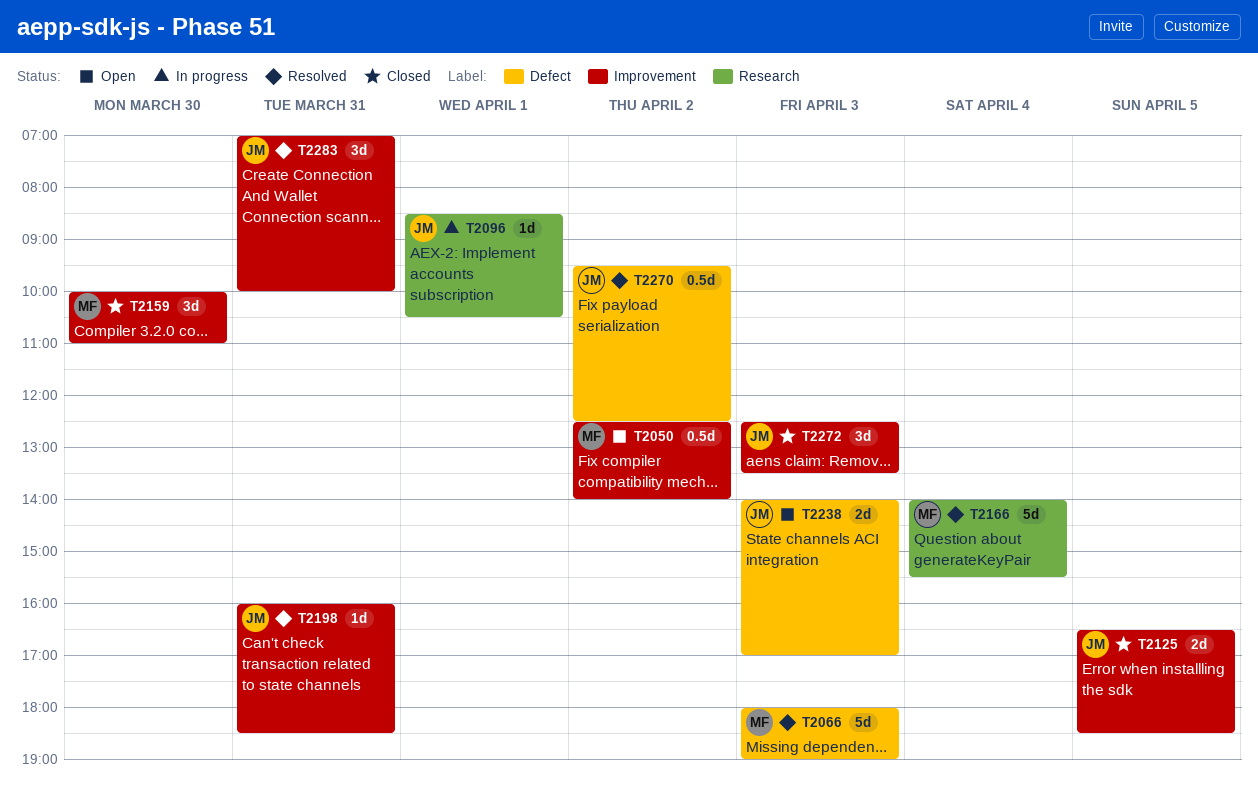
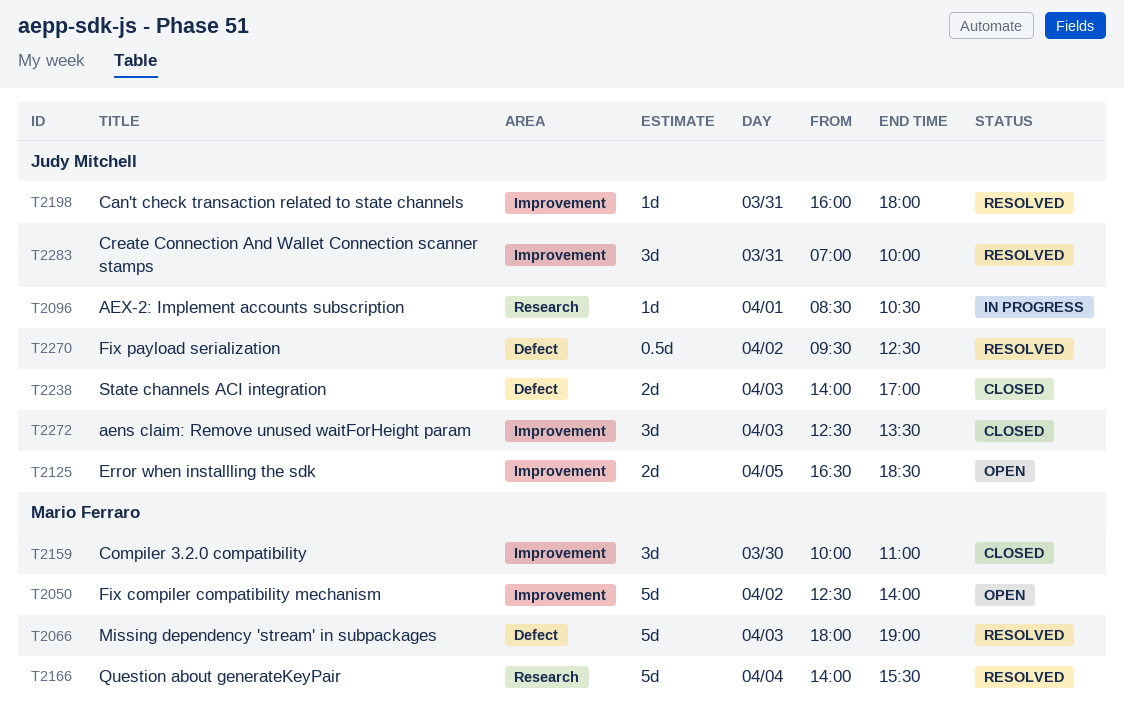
T2050, estimate: 0.5d -> 5d
T2125, status: Closed -> Open
T2198, ends: 18:30 -> 18:00
T2238, status: Open -> Closed

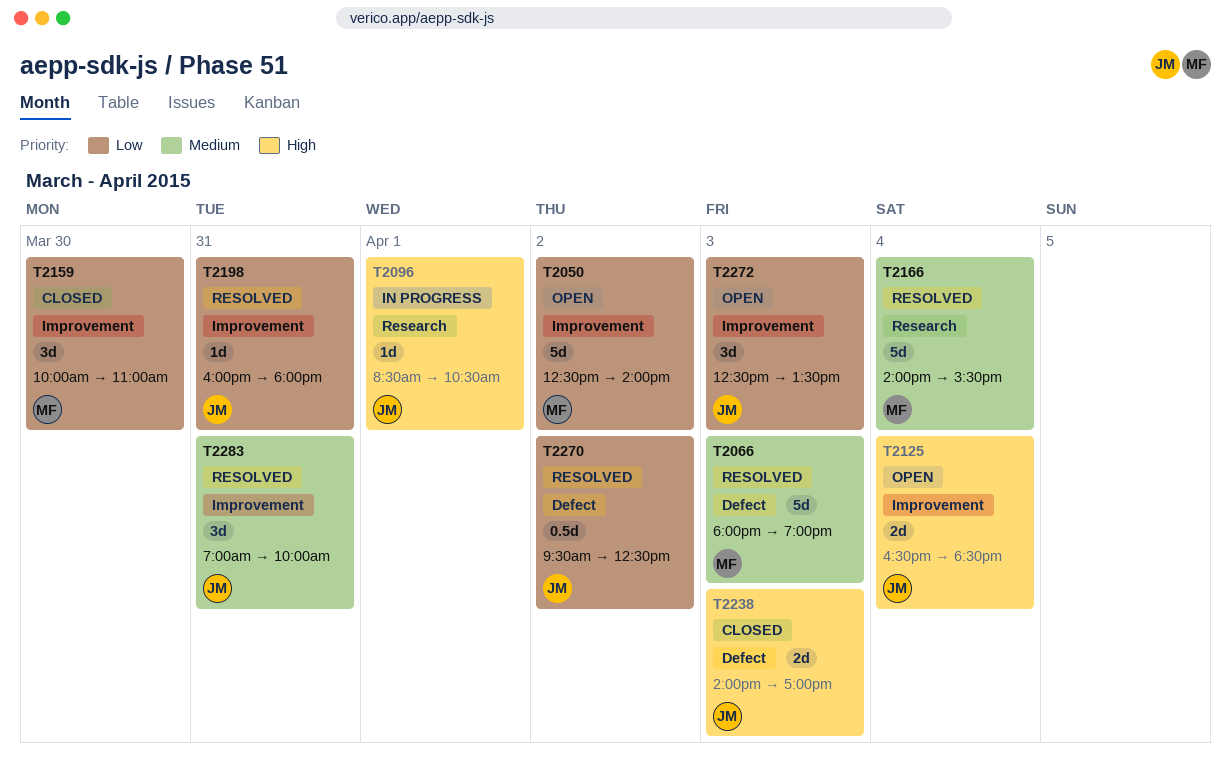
T2125, day: Apr 5 -> Apr 4
T2272, status: Closed -> Open

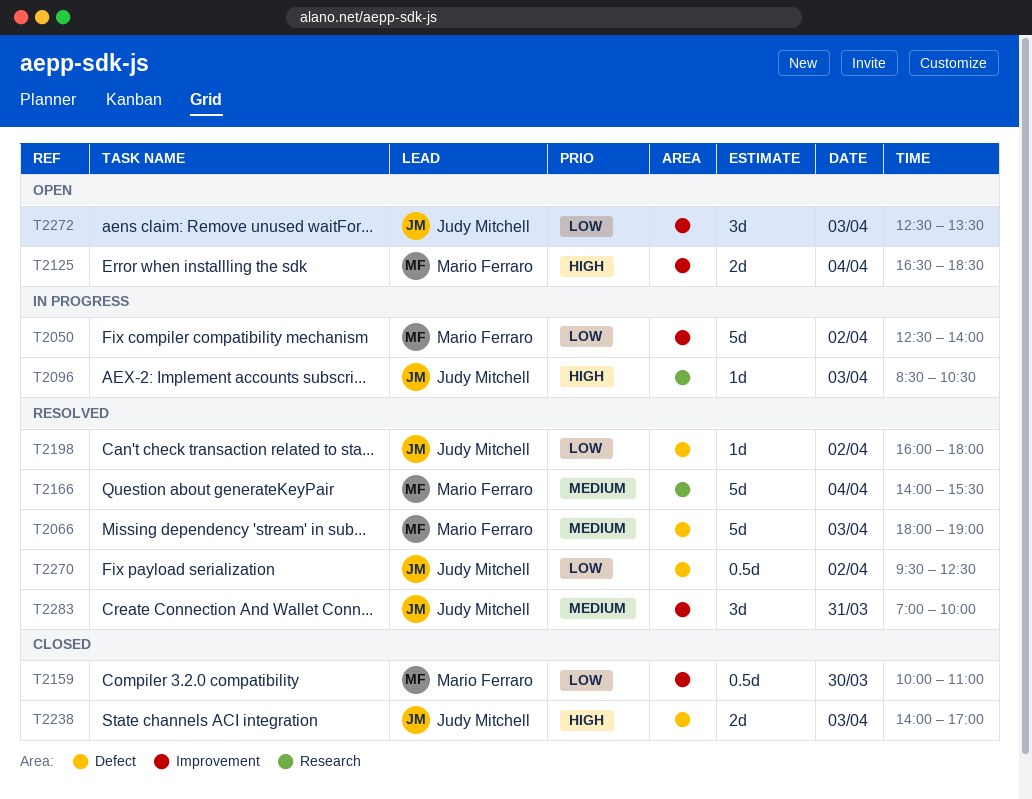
T2050, status: Open -> In progress
T2096, day: Apr 1 -> Apr 3
T2125, owner: Judy Mitchell -> Mario Ferraro
T2159, estimate: 3d -> 0.5d
T2198, label: Improvement -> Defect
T2198, day: Mar 31 -> Apr 2

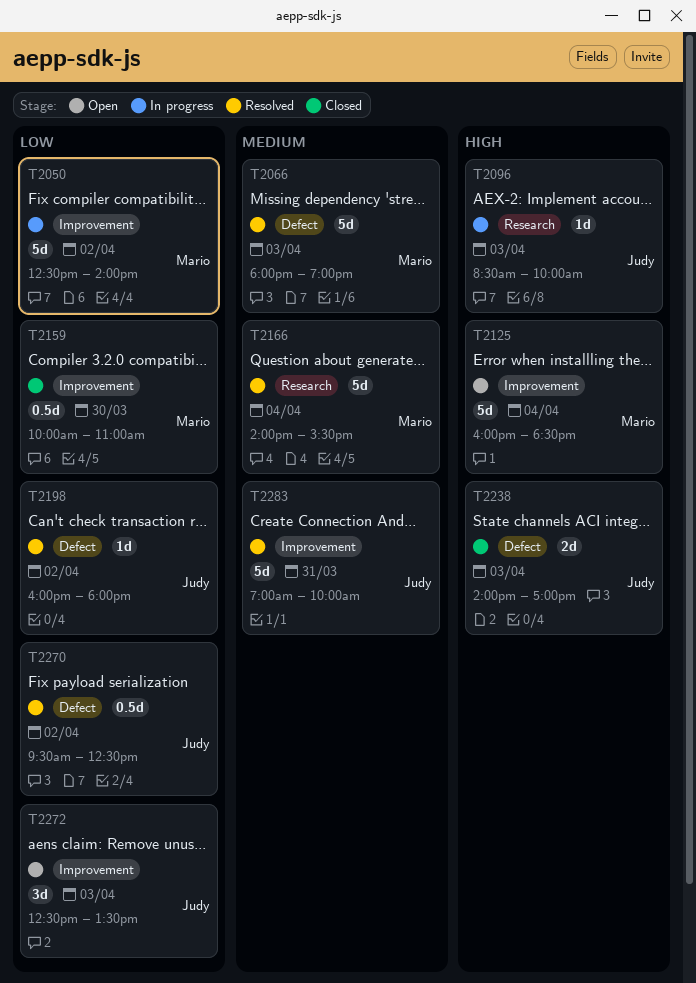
T2096, ends: 10:30 -> 10:00
T2125, estimate: 2d -> 5d
T2125, begins: 16:30 -> 16:00
T2283, estimate: 3d -> 5d

